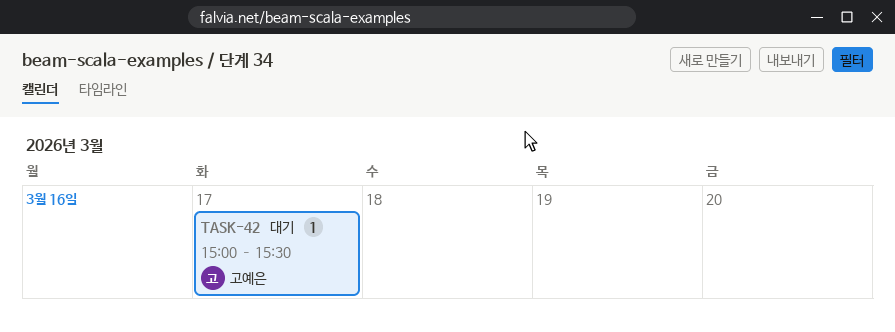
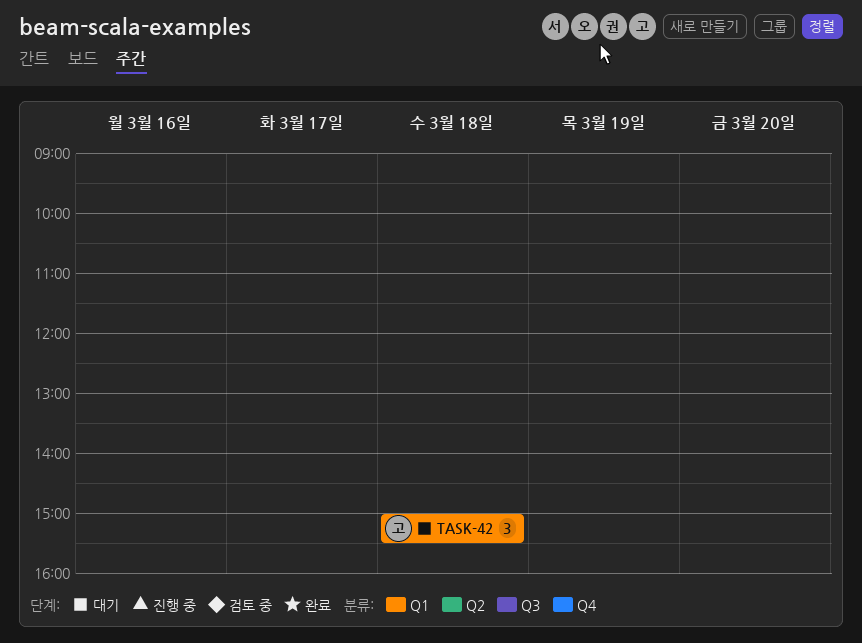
TASK-42, estimate: 1 -> 3
TASK-42, day: Mar 17 -> Mar 18

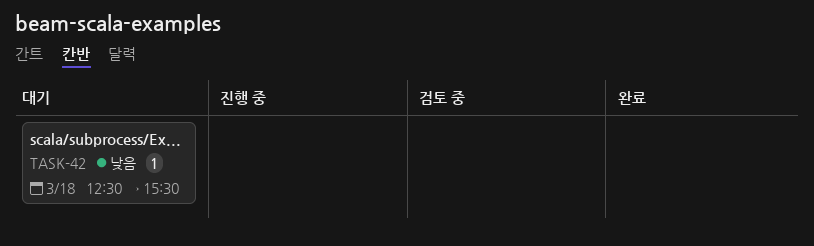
TASK-42, estimate: 3 -> 1
TASK-42, begins: 15:00 -> 12:30

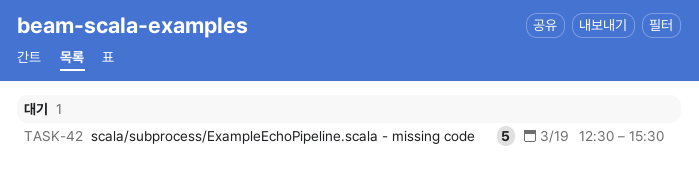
TASK-42, estimate: 1 -> 5
TASK-42, day: Mar 18 -> Mar 19

